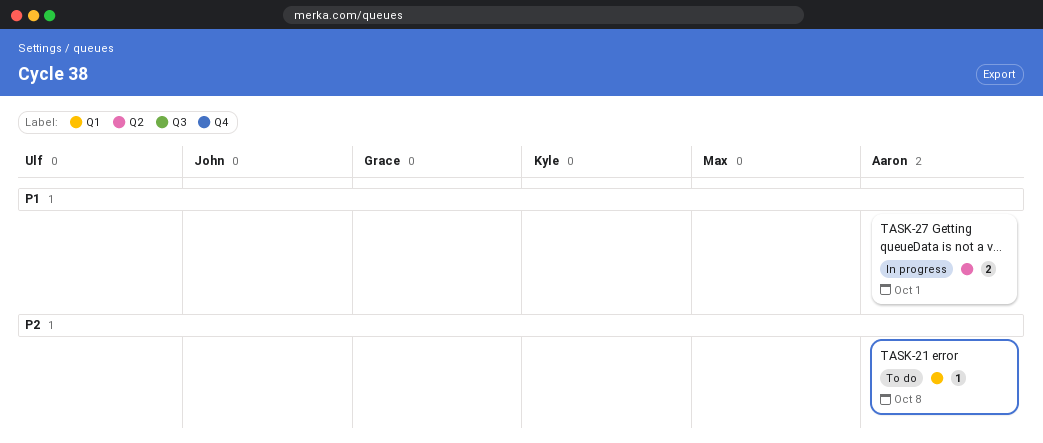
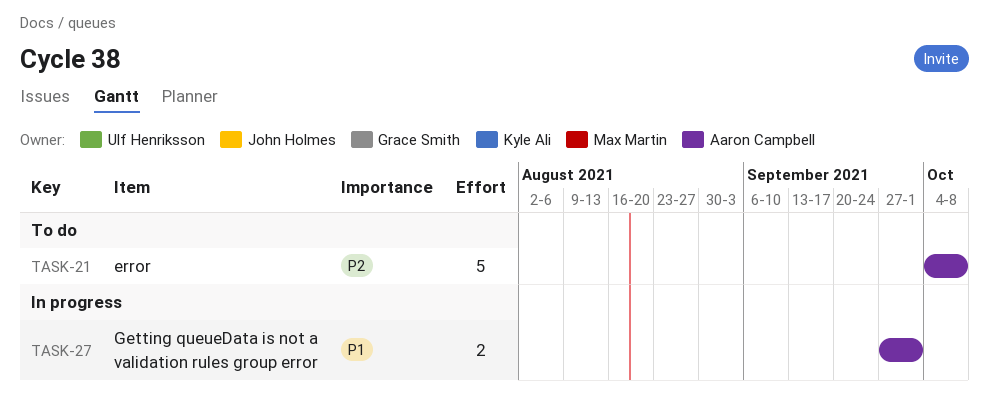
TASK-21, estimate: 1 -> 5

